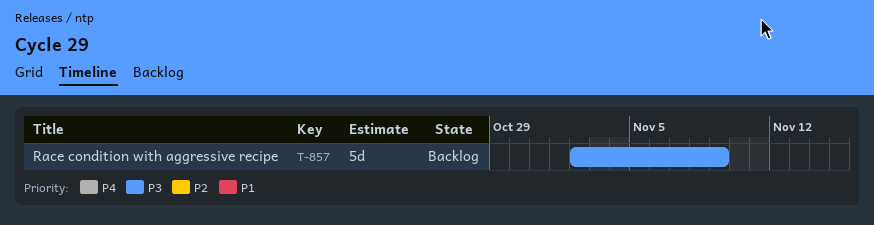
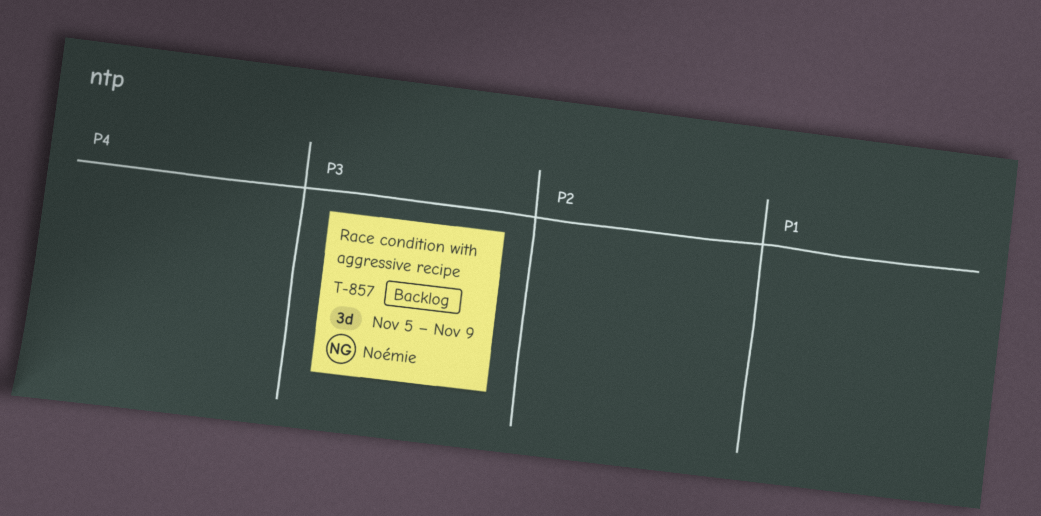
T-857, estimate: 5d -> 3d
T-857, start: Nov 2 -> Nov 5

